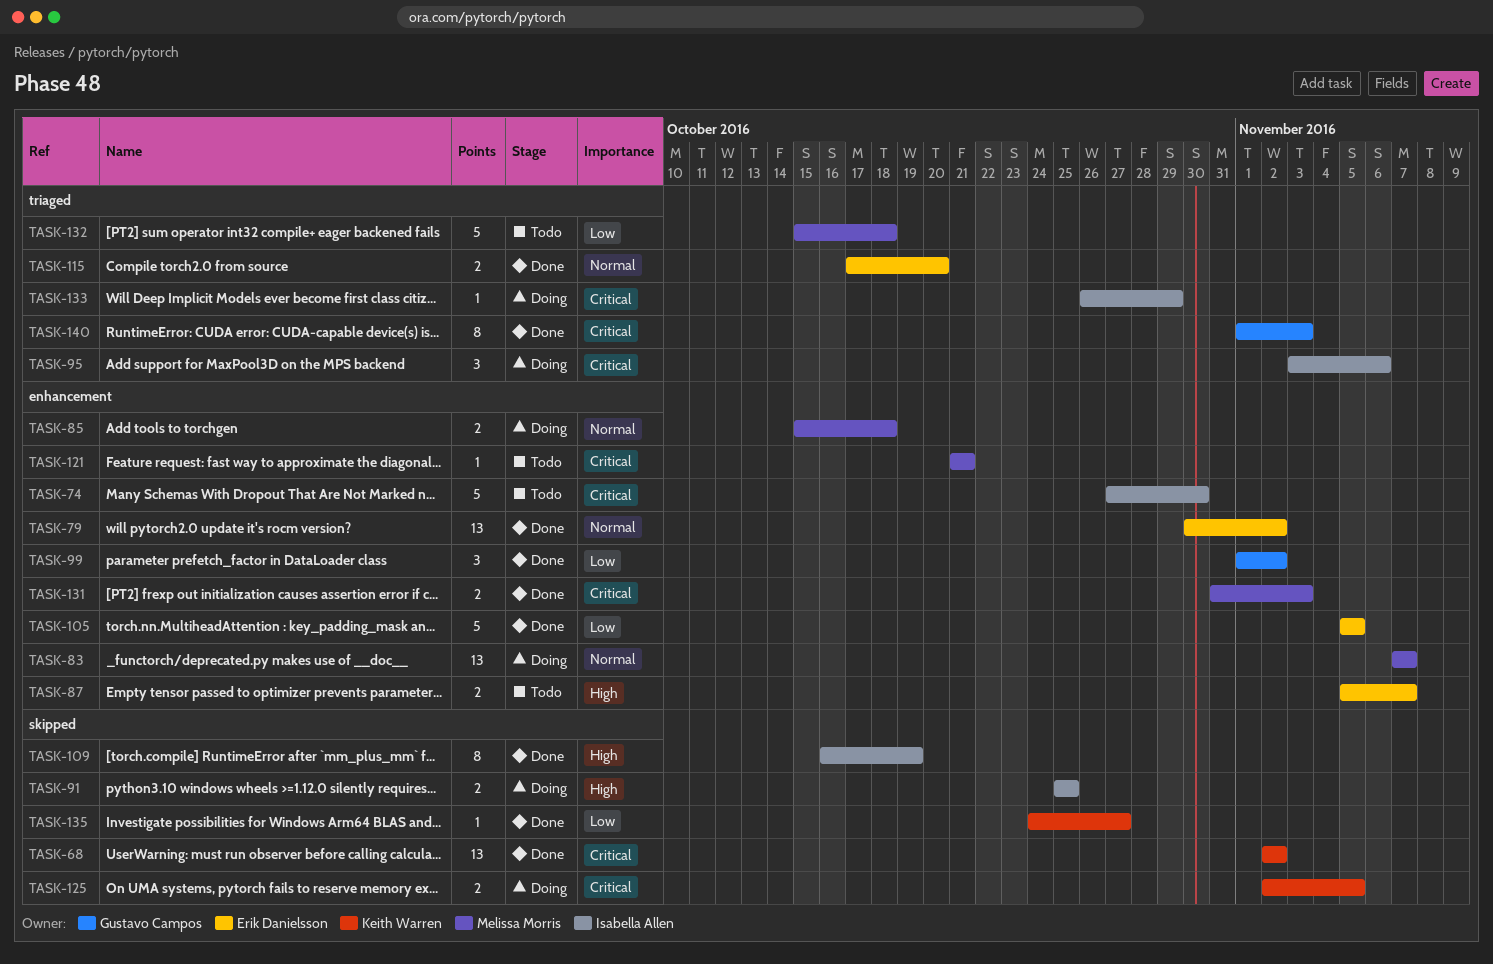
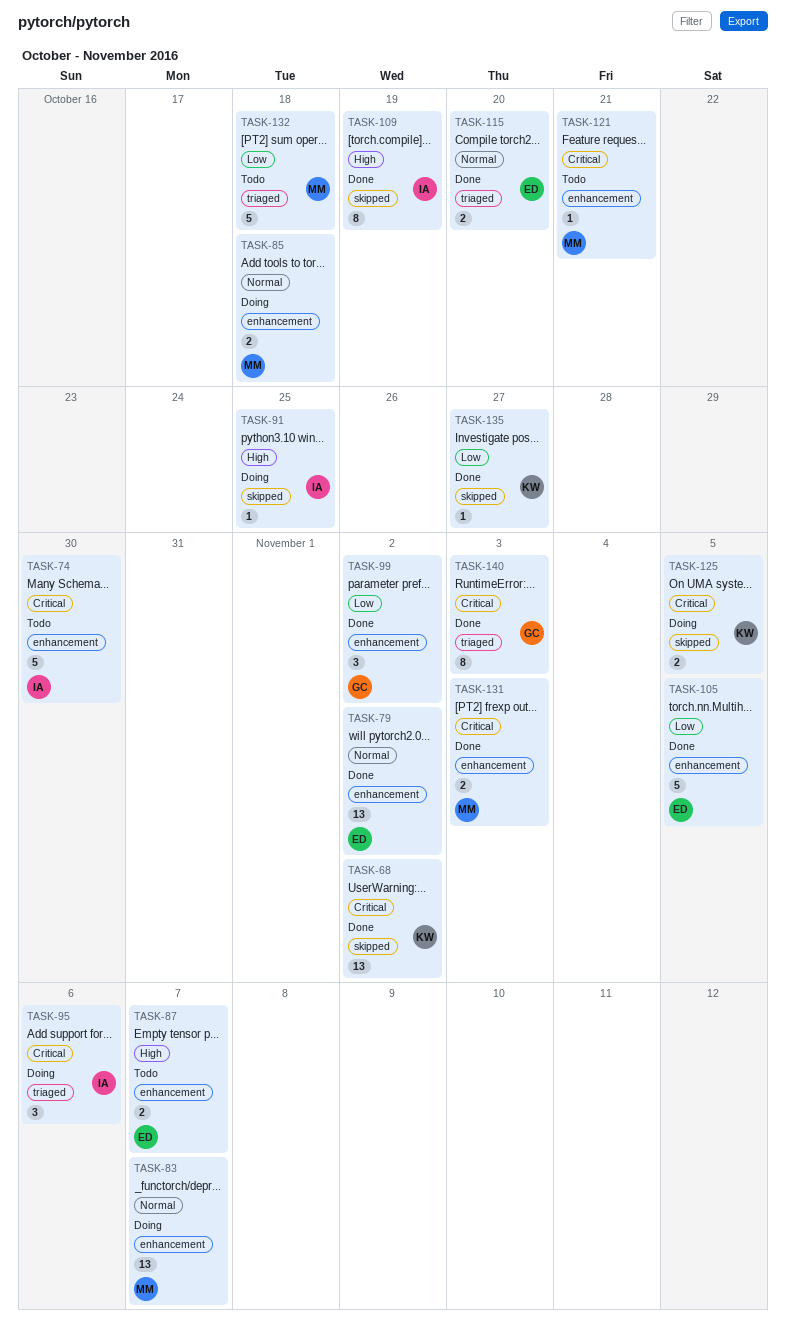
TASK-91, estimate: 2 -> 1
TASK-133: present -> none

